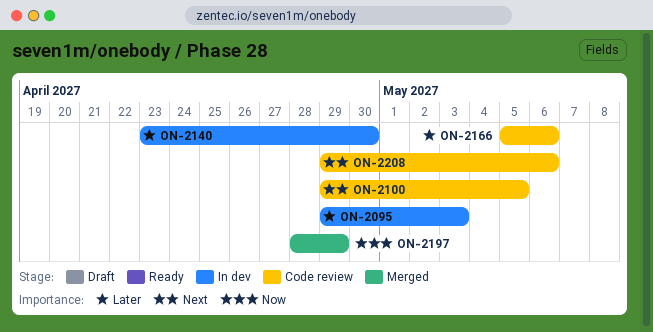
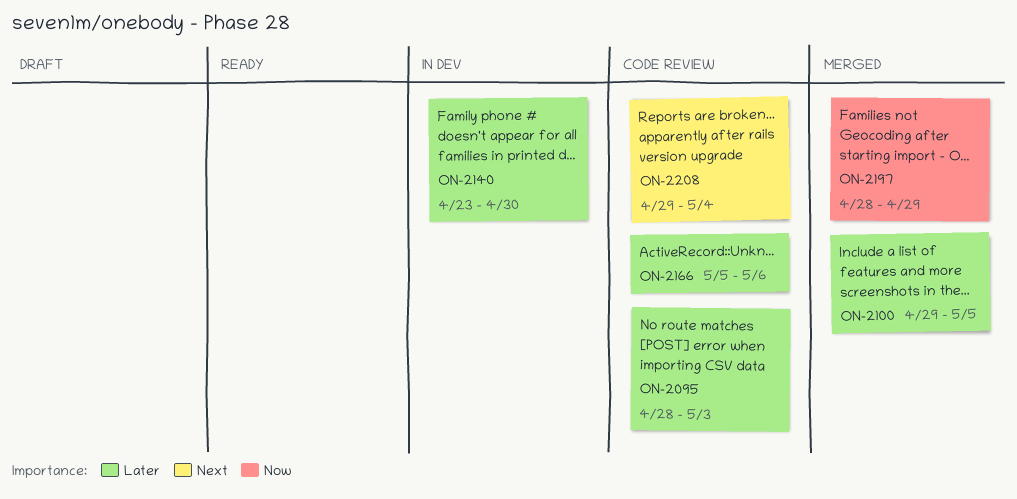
ON-2095, status: In dev -> Code review
ON-2095, start: Apr 29 -> Apr 28
ON-2100, status: Code review -> Merged
ON-2100, priority: Next -> Later
ON-2208, due: May 6 -> May 4

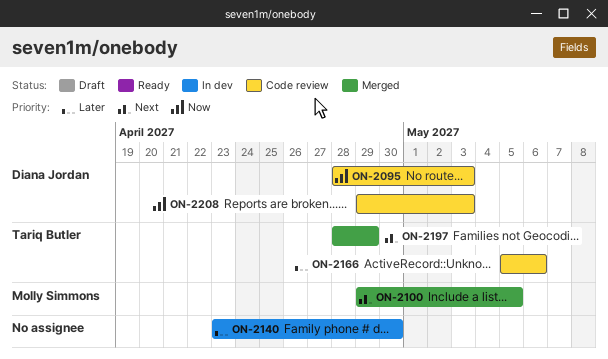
ON-2095, priority: Later -> Now
ON-2100, priority: Later -> Next
ON-2197, priority: Now -> Next
ON-2208, priority: Next -> Now
ON-2208, due: May 4 -> May 3

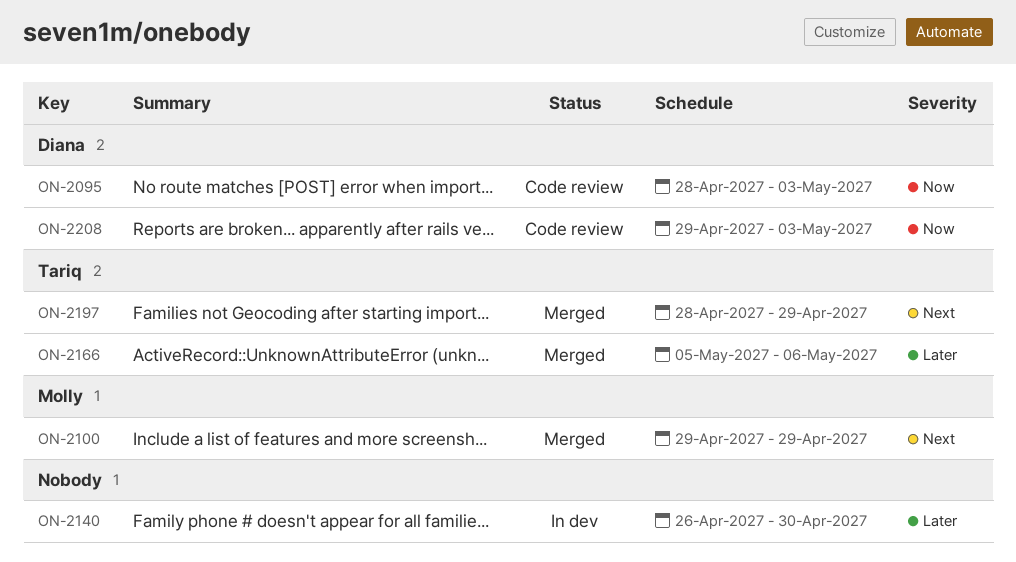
ON-2100, due: May 5 -> Apr 29
ON-2140, start: Apr 23 -> Apr 26
ON-2166, status: Code review -> Merged

